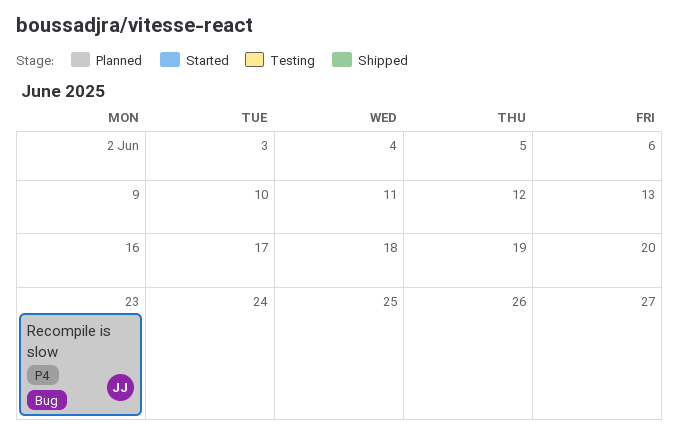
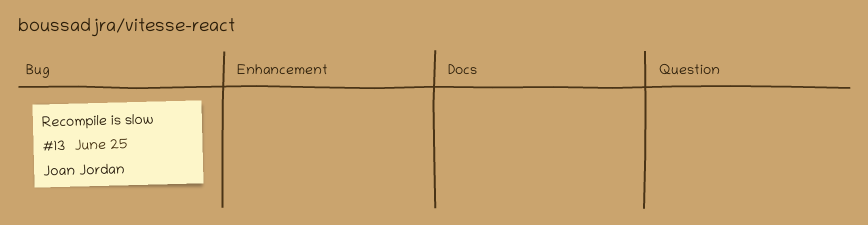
Recompile is slow, due: Jun 23 -> Jun 25

